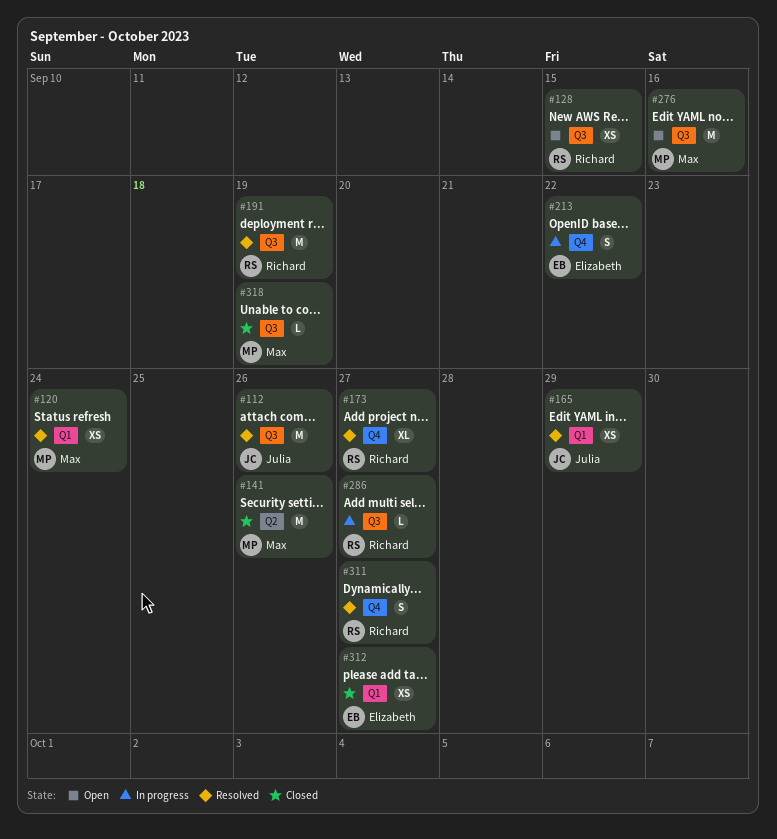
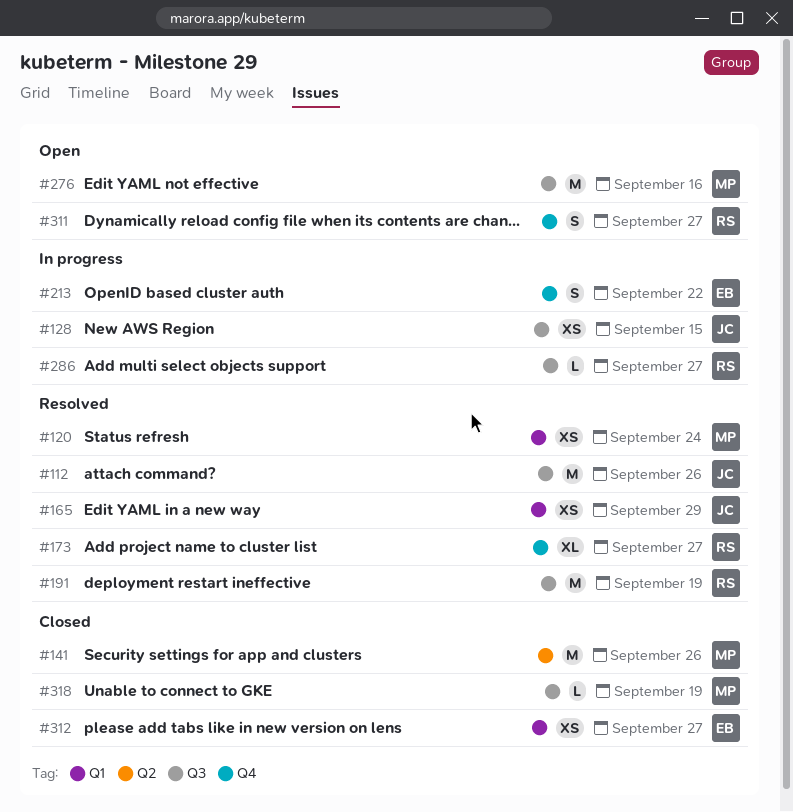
#128, status: Open -> In progress
#128, owner: Richard -> Julia
#311, status: Resolved -> Open

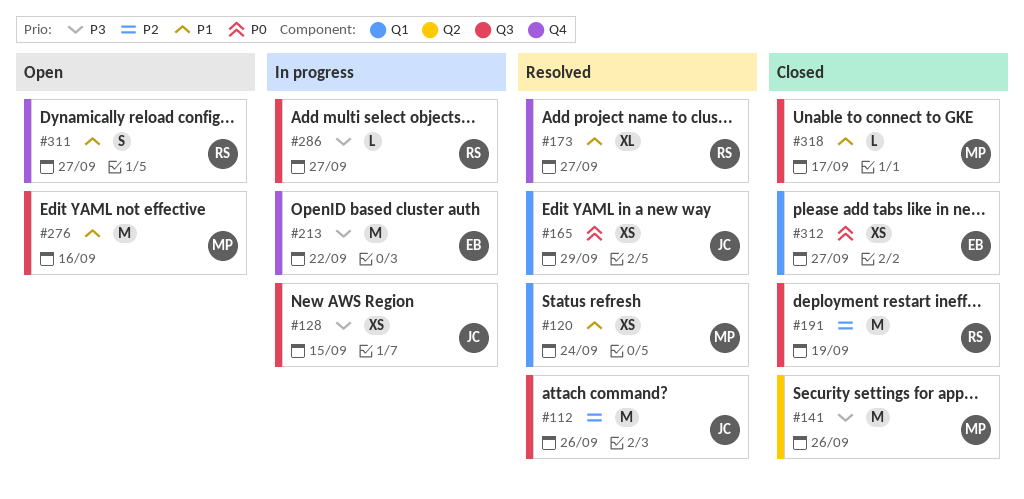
#191, status: Resolved -> Closed
#213, estimate: S -> M
#318, due: Sep 19 -> Sep 17

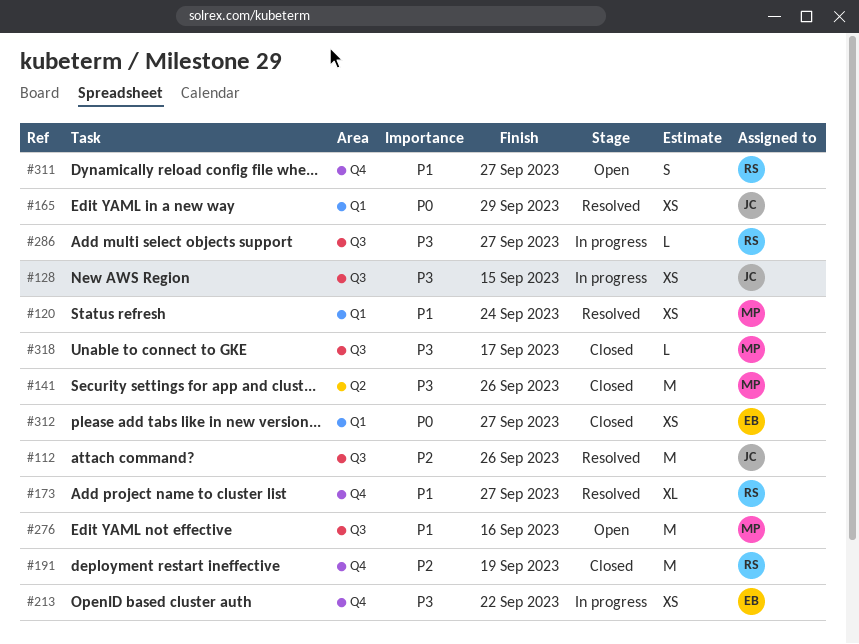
#191, label: Q3 -> Q4
#213, estimate: M -> XS
#318, priority: P1 -> P3

